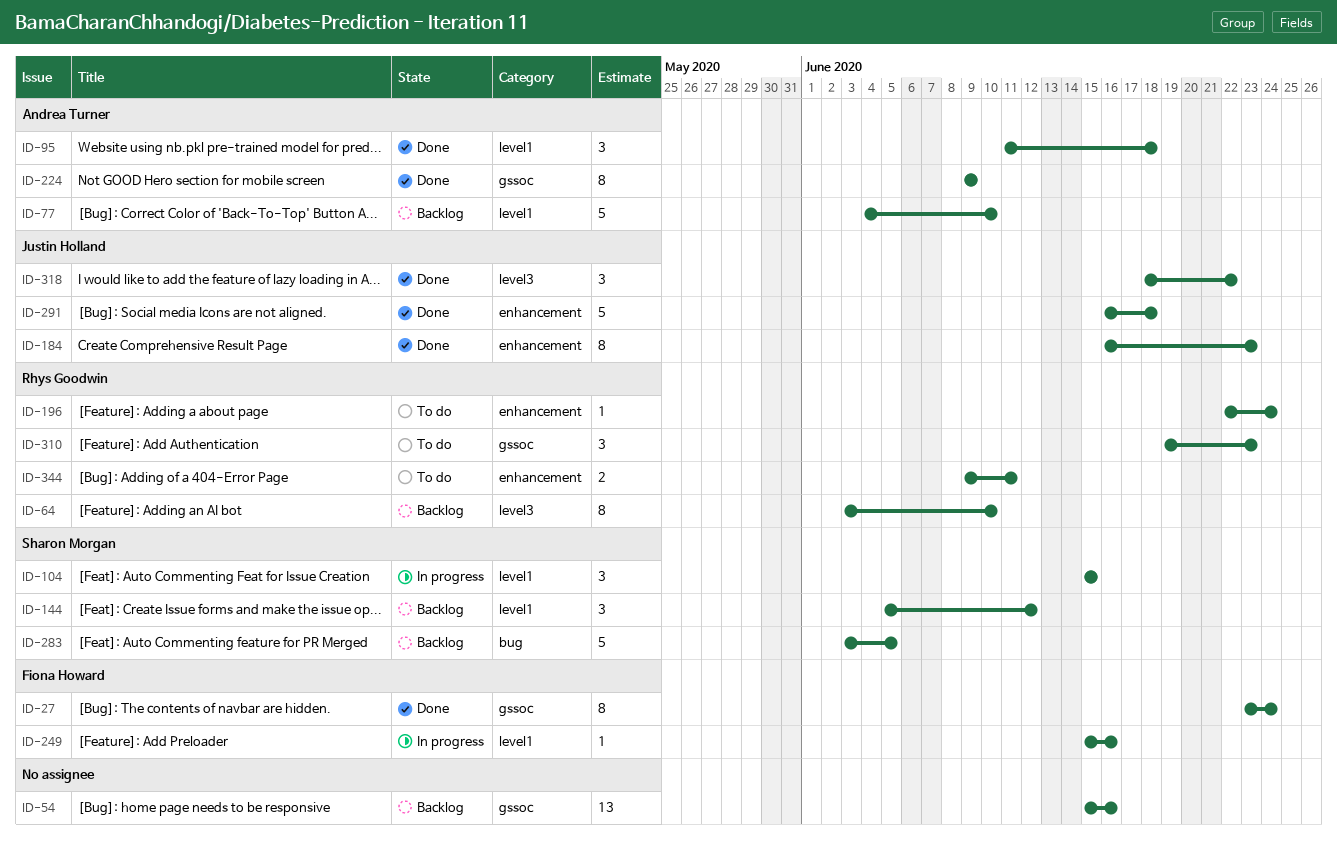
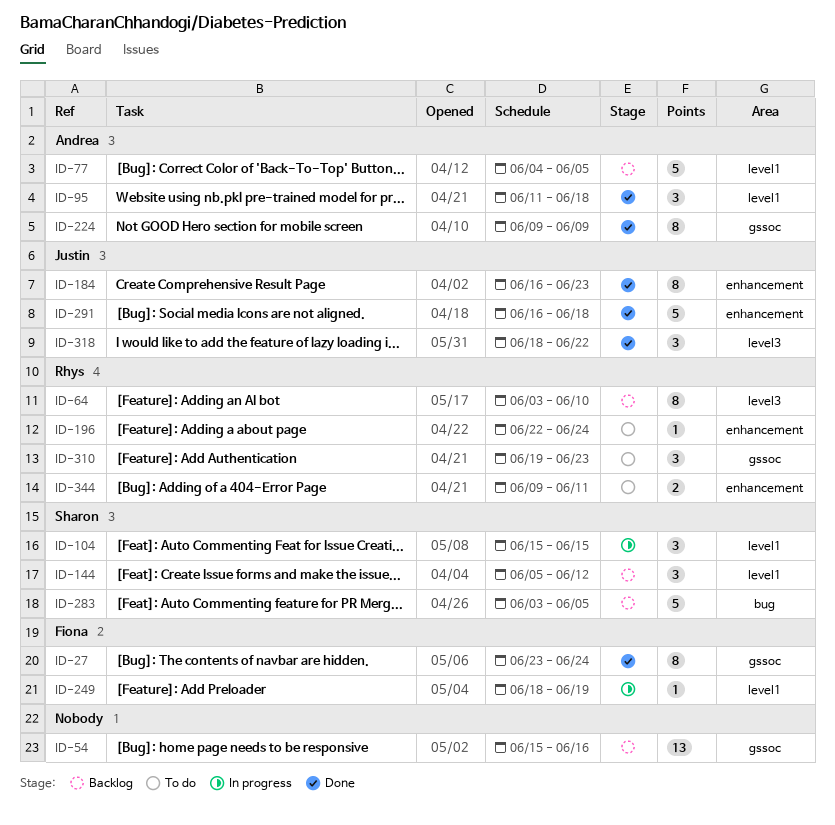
ID-77, due: Jun 10 -> Jun 5
ID-249, start: Jun 15 -> Jun 18
ID-249, due: Jun 16 -> Jun 19

